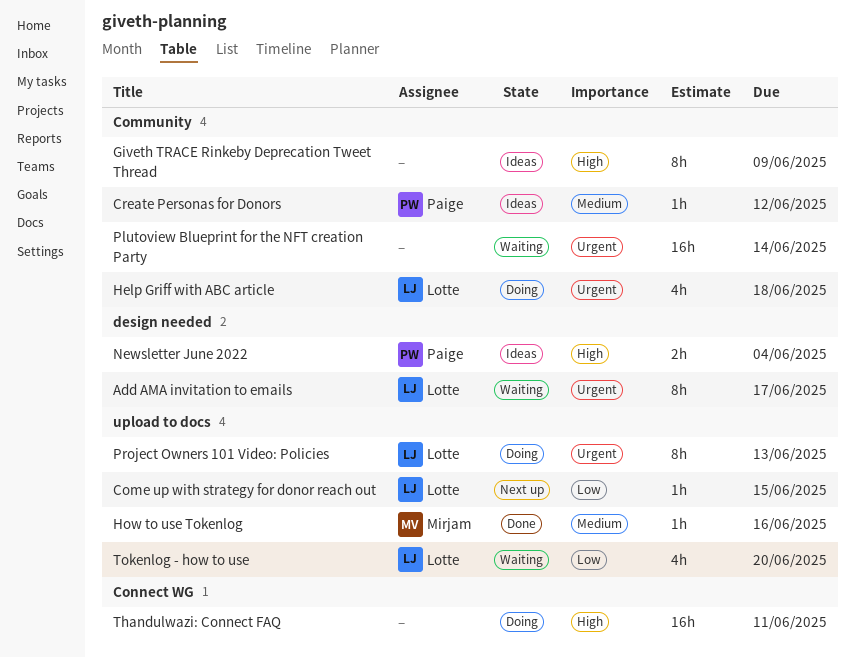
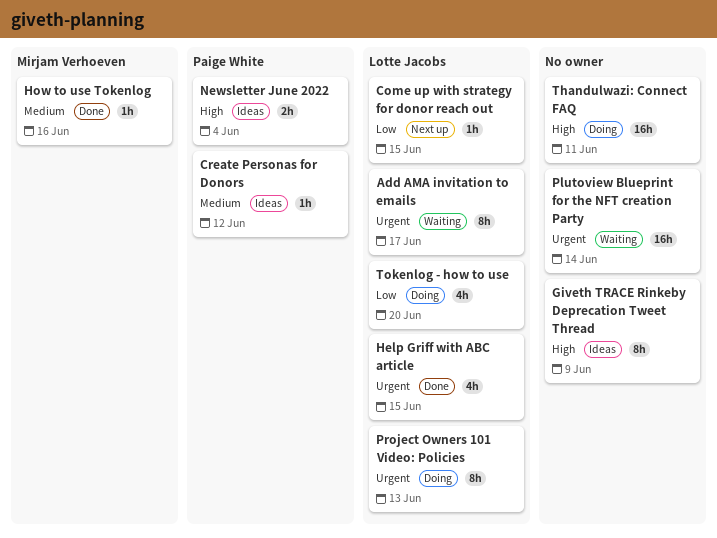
Help Griff with ABC article, status: Doing -> Done
Help Griff with ABC article, due: Jun 18 -> Jun 15
Tokenlog - how to use, status: Waiting -> Doing

